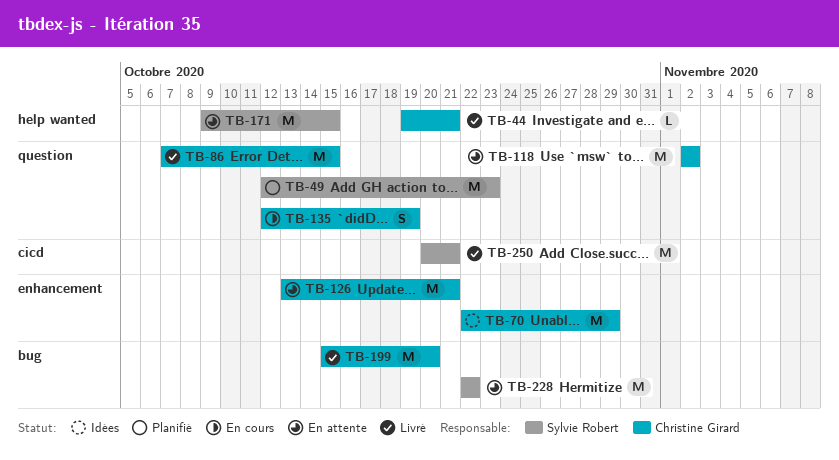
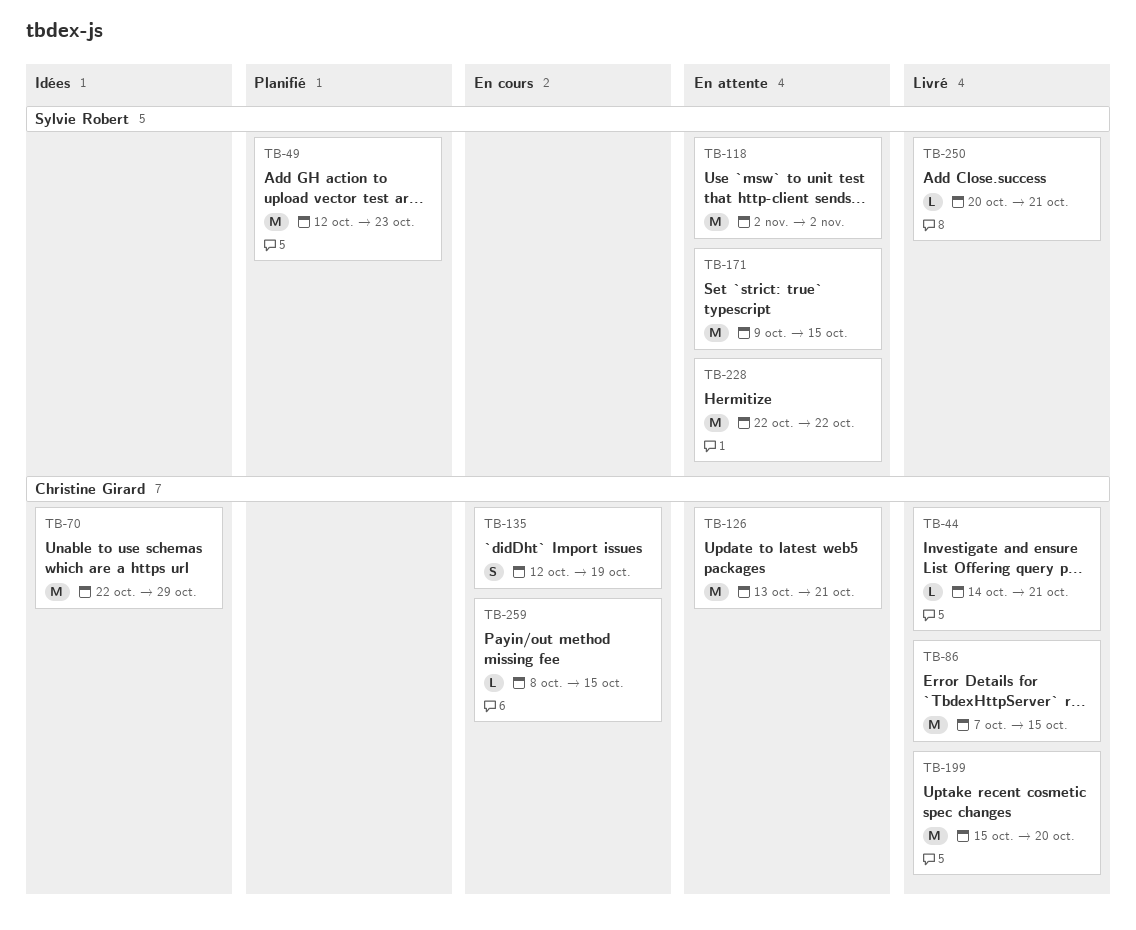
TB-44, start: Oct 19 -> Oct 14
TB-118, owner: Christine Girard -> Sylvie Robert
TB-250, estimate: M -> L
TB-259: none -> present

